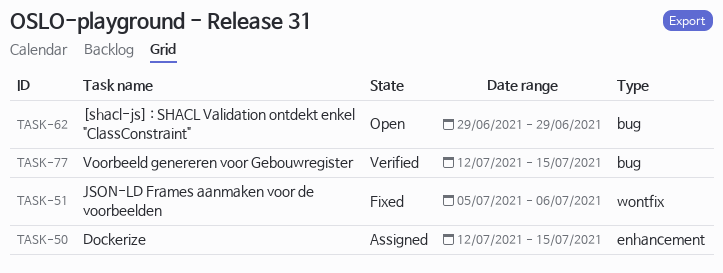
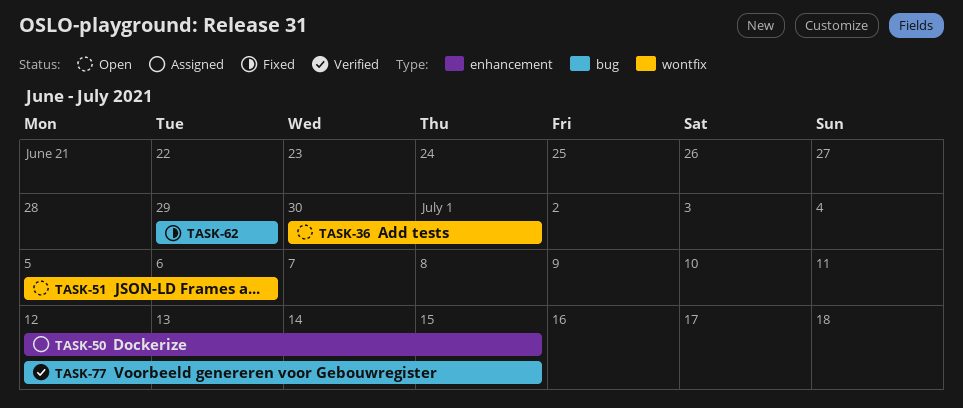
TASK-36: none -> present
TASK-51, status: Fixed -> Open
TASK-62, status: Open -> Fixed

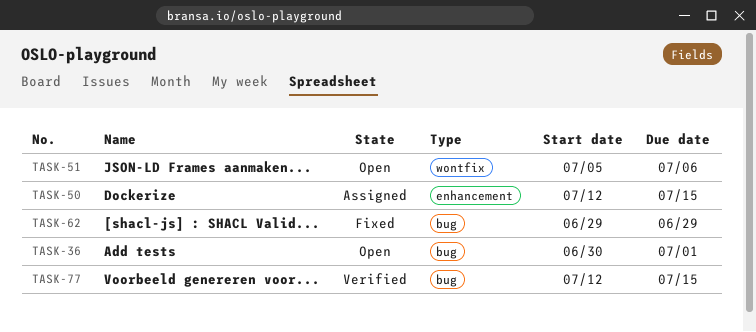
TASK-36, label: wontfix -> bug

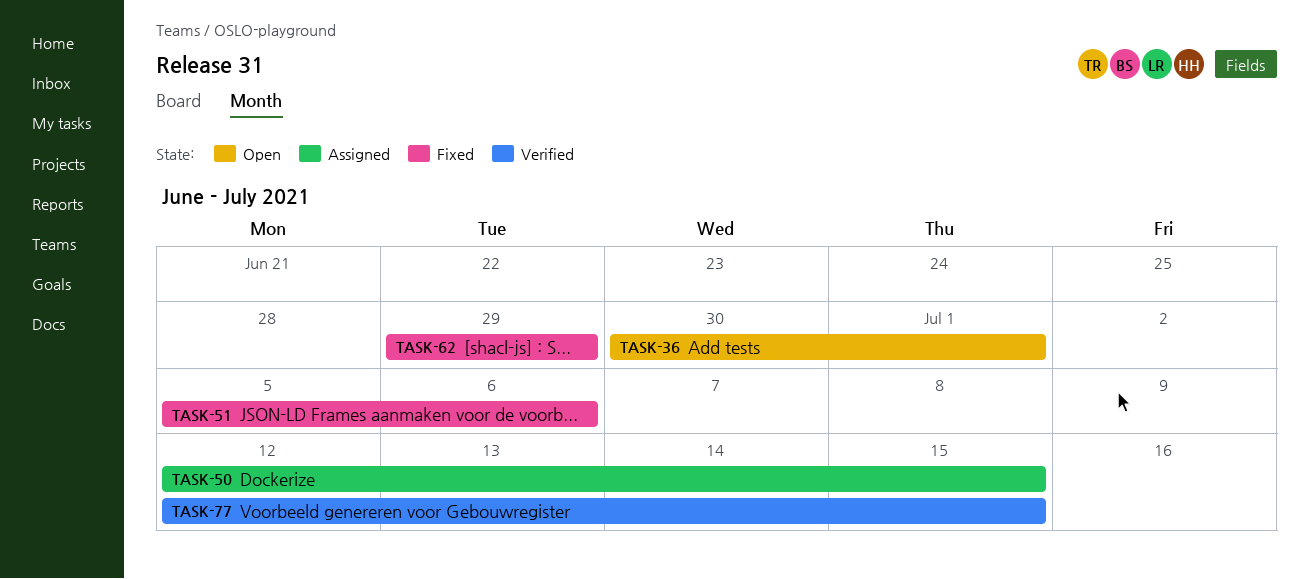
TASK-51, status: Open -> Fixed

